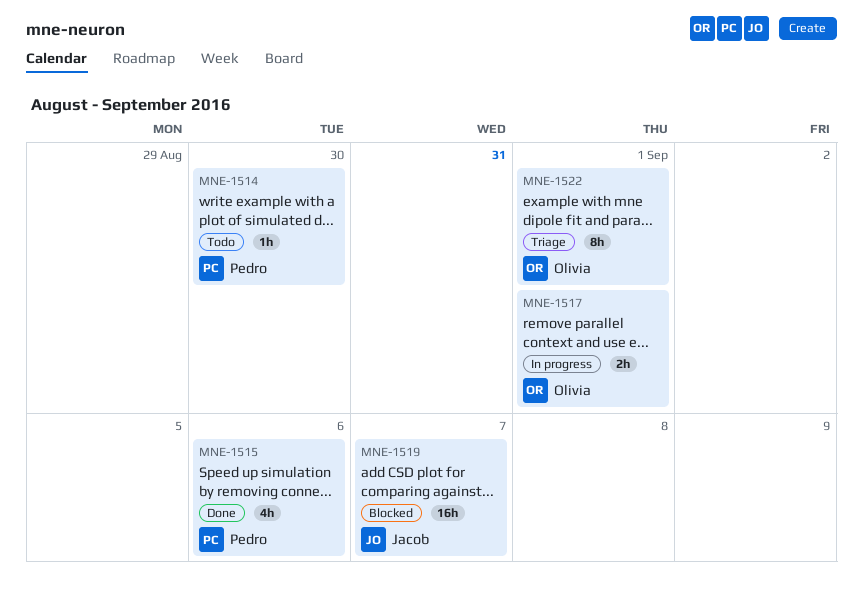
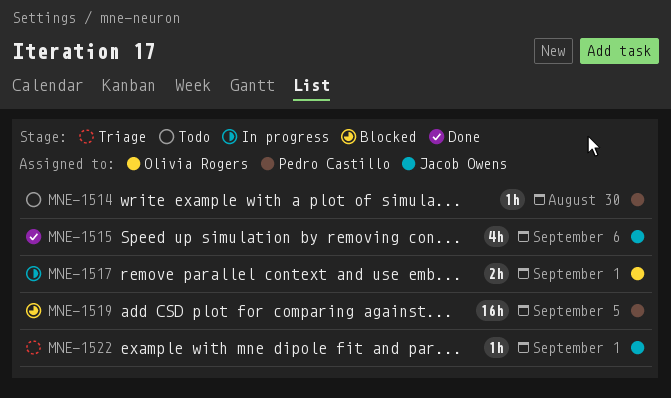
MNE-1515, owner: Pedro Castillo -> Jacob Owens
MNE-1519, owner: Jacob Owens -> Pedro Castillo
MNE-1519, due: Sep 7 -> Sep 5
MNE-1522, owner: Olivia Rogers -> Jacob Owens
MNE-1522, estimate: 8h -> 1h

